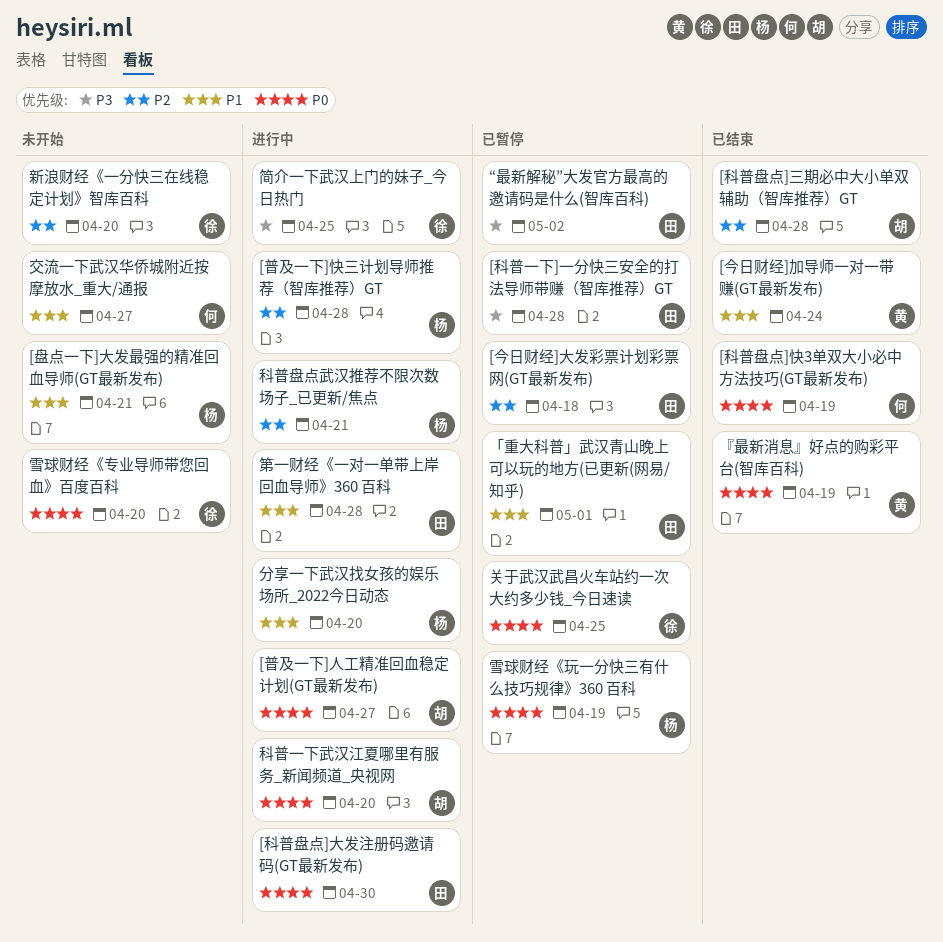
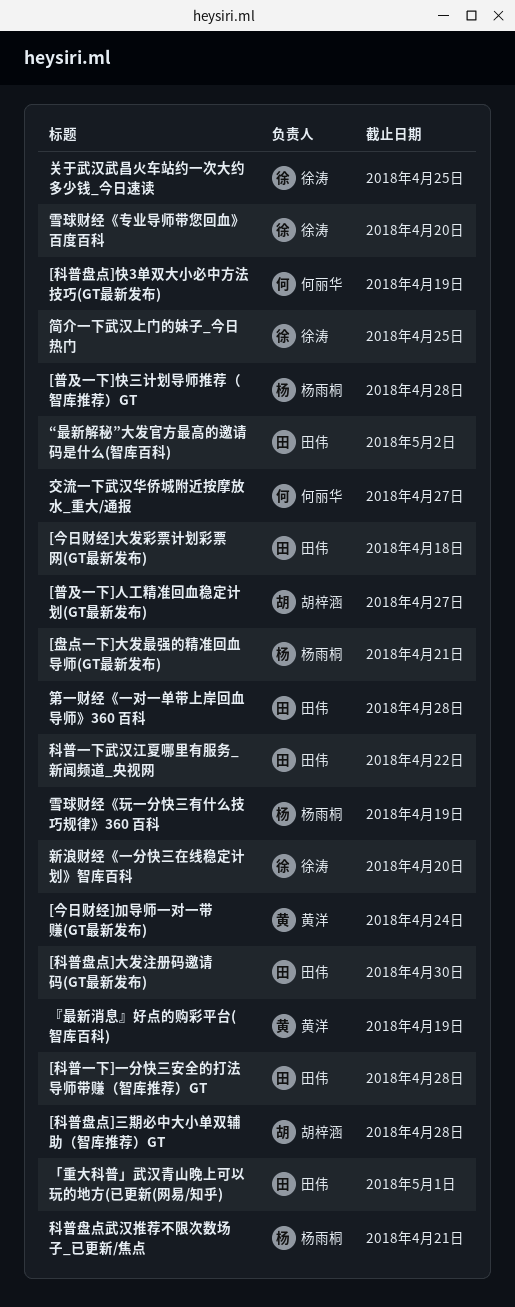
分享一下武汉找女孩的娱乐场所_2022今日动态: present -> none
科普一下武汉江夏哪里有服务_新闻频道_央视网, owner: 胡梓涵 -> 田伟
科普一下武汉江夏哪里有服务_新闻频道_央视网, due: Apr 20 -> Apr 22

